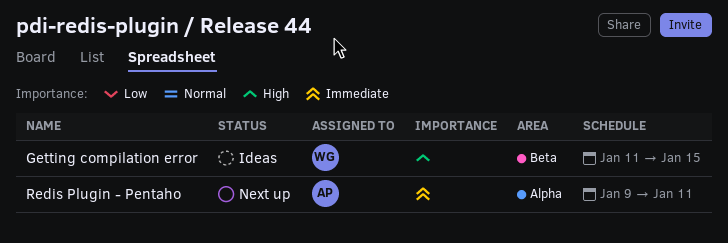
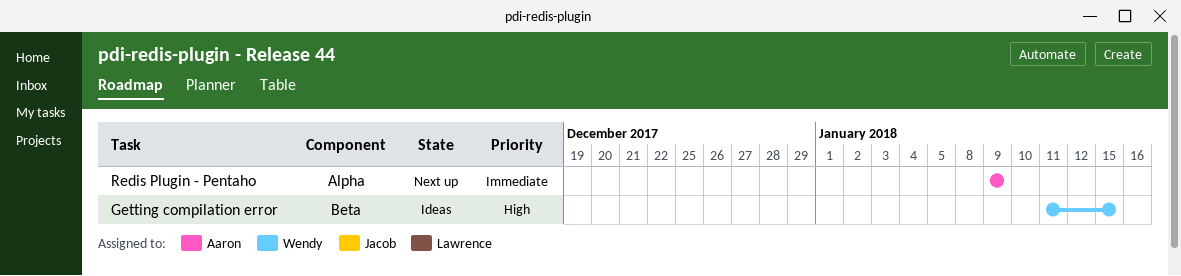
Redis Plugin - Pentaho, due: Jan 11 -> Jan 9

